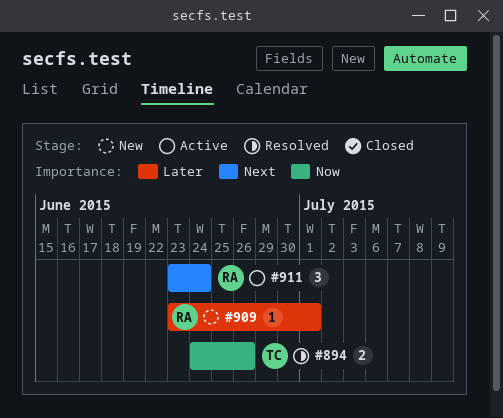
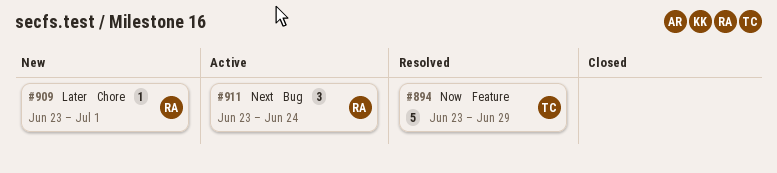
#894, estimate: 2 -> 5
#894, start: Jun 24 -> Jun 23
#894, due: Jun 26 -> Jun 29

